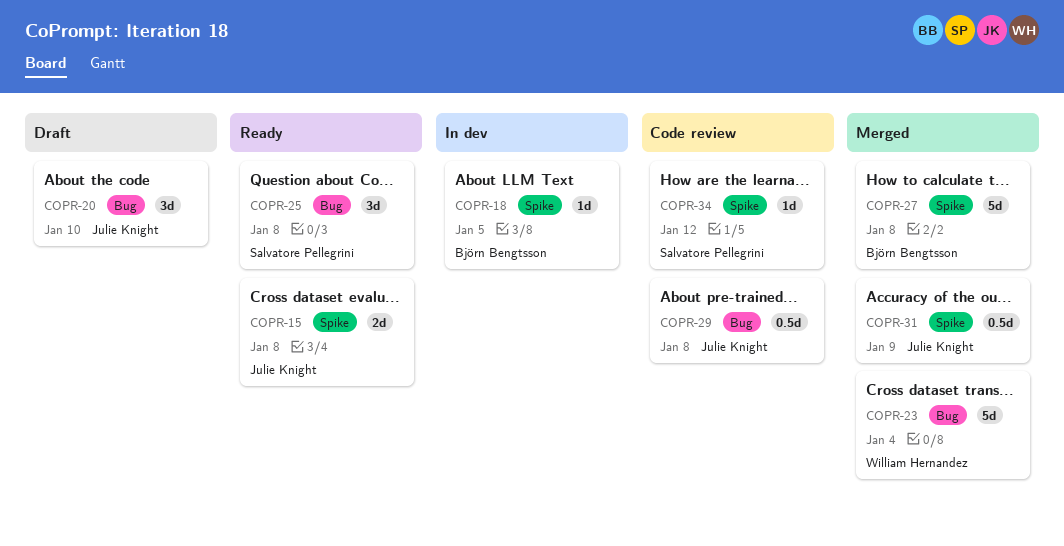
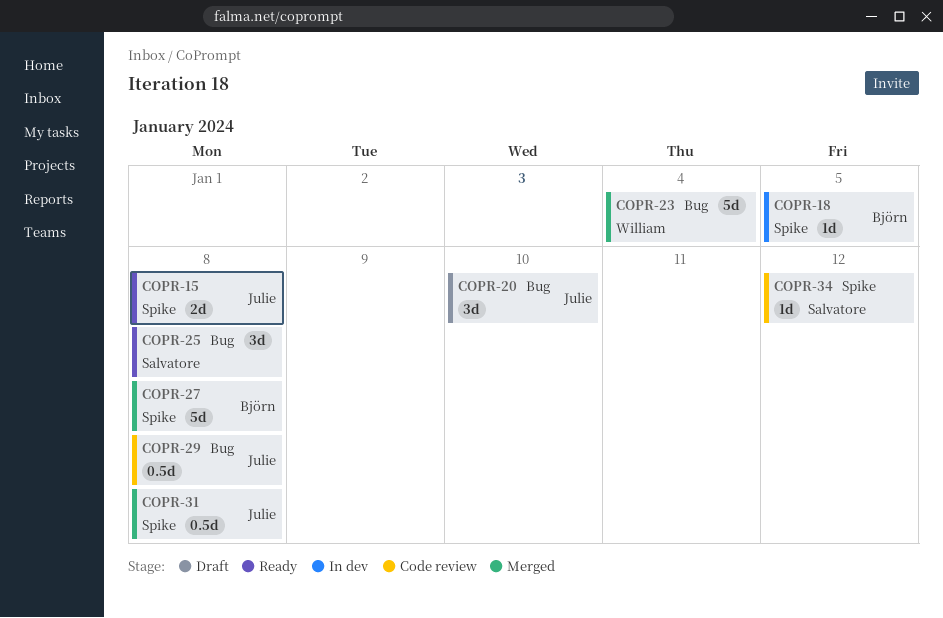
COPR-31, due: Jan 9 -> Jan 8

